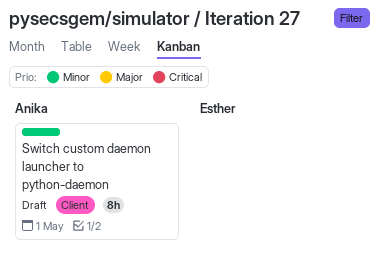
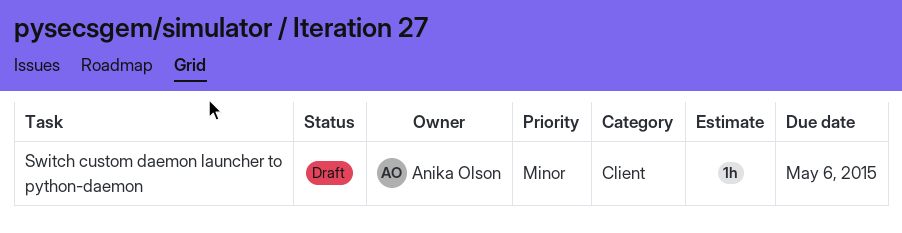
Switch custom daemon launcher to python-daemon, estimate: 8h -> 1h
Switch custom daemon launcher to python-daemon, due: May 1 -> May 6

